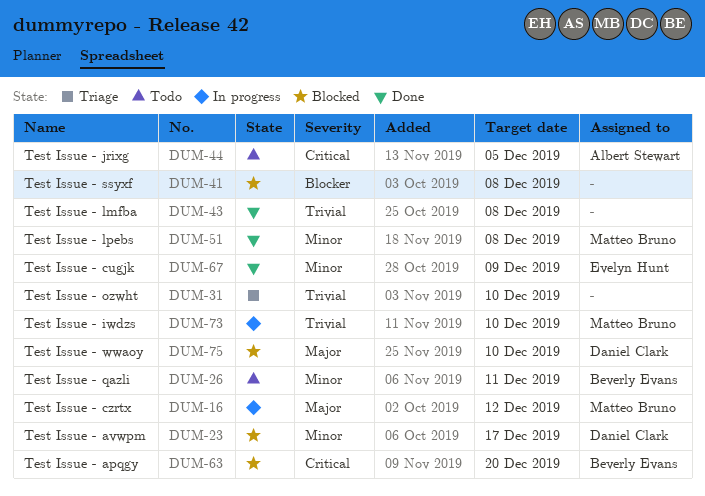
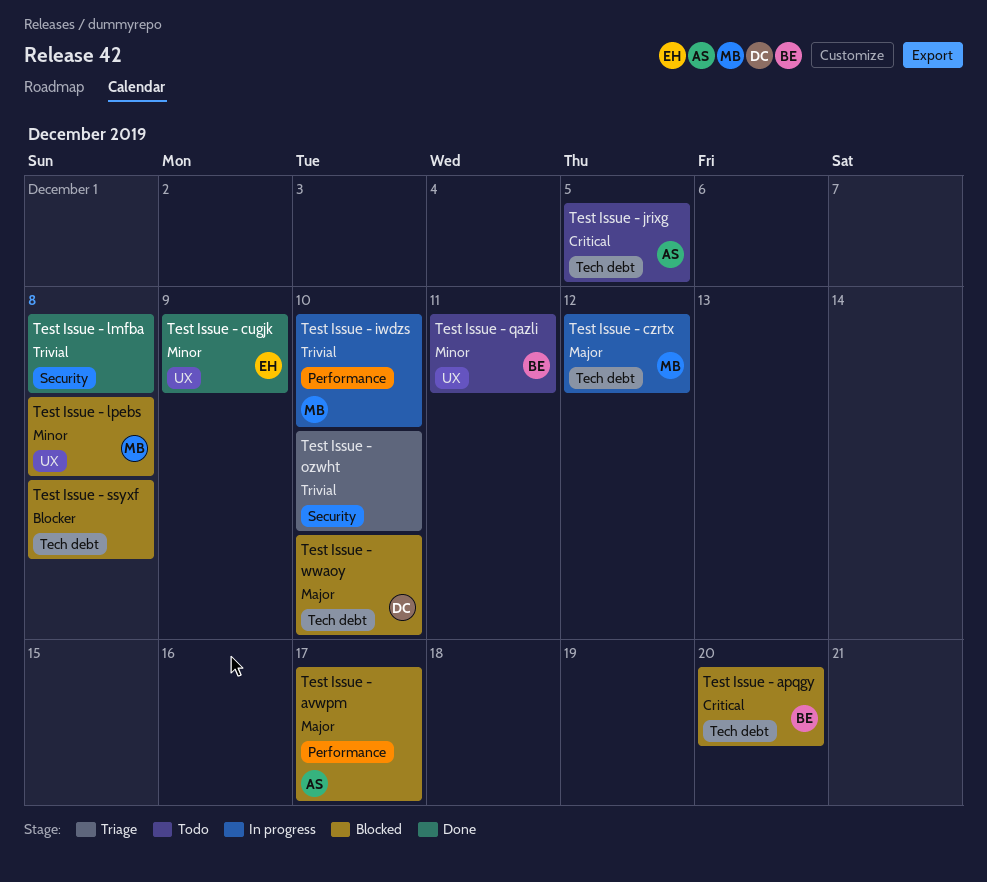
Test Issue - avwpm, owner: Daniel Clark -> Albert Stewart
Test Issue - avwpm, priority: Minor -> Major
Test Issue - lpebs, status: Done -> Blocked

